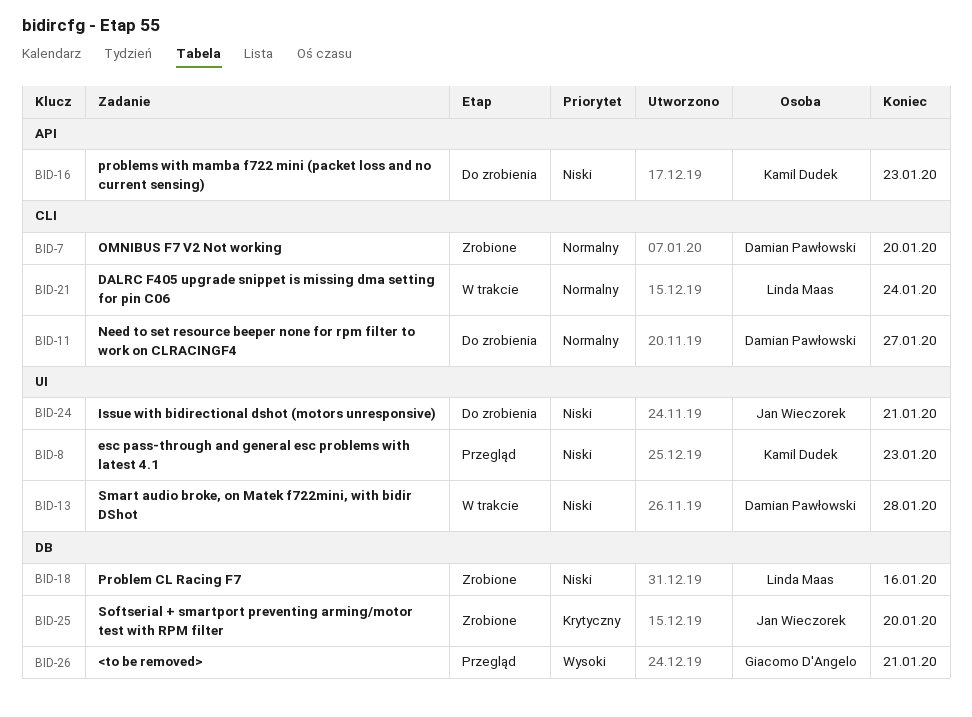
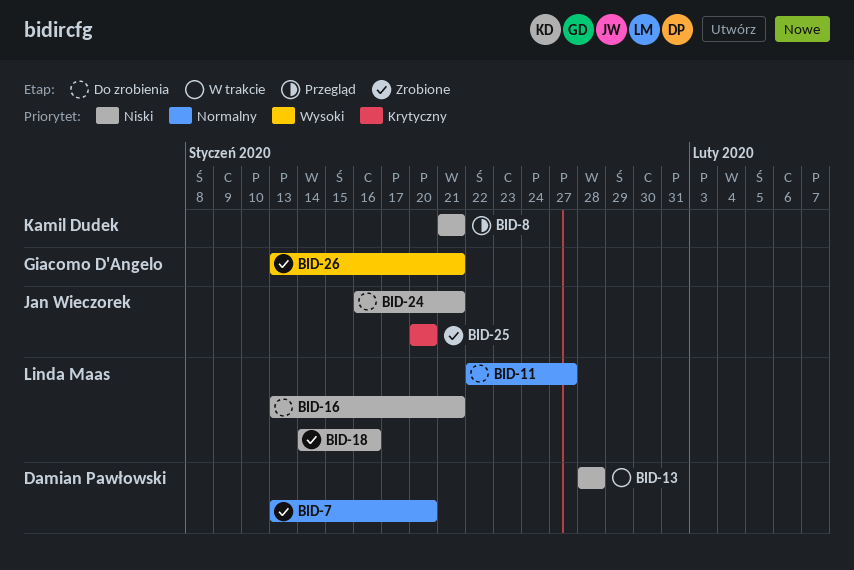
BID-8, due: Jan 23 -> Jan 21
BID-11, owner: Damian Pawłowski -> Linda Maas
BID-16, owner: Kamil Dudek -> Linda Maas
BID-16, due: Jan 23 -> Jan 21
BID-21: present -> none
BID-26, status: Przegląd -> Zrobione

